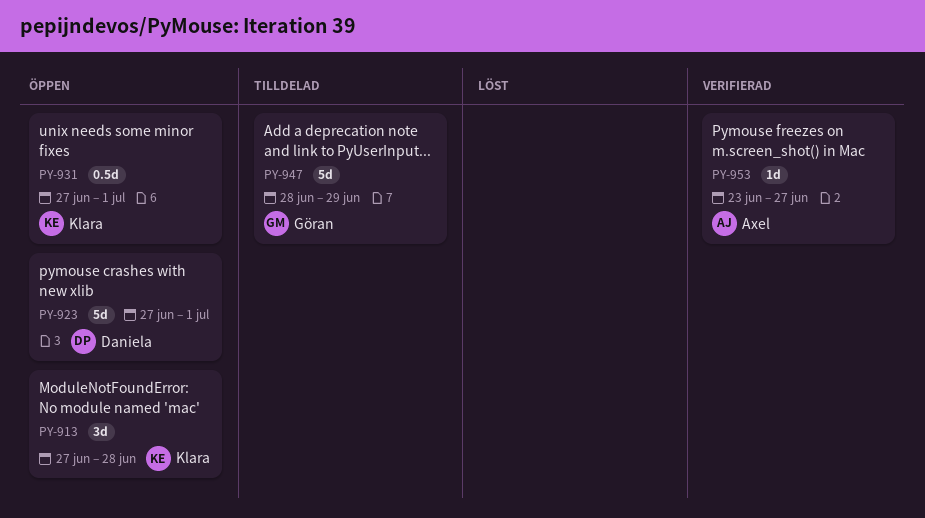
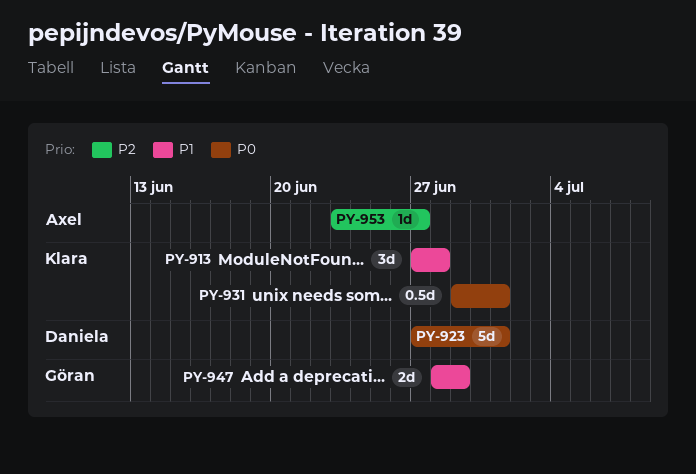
PY-931, start: Jun 27 -> Jun 29
PY-947, estimate: 5d -> 2d

